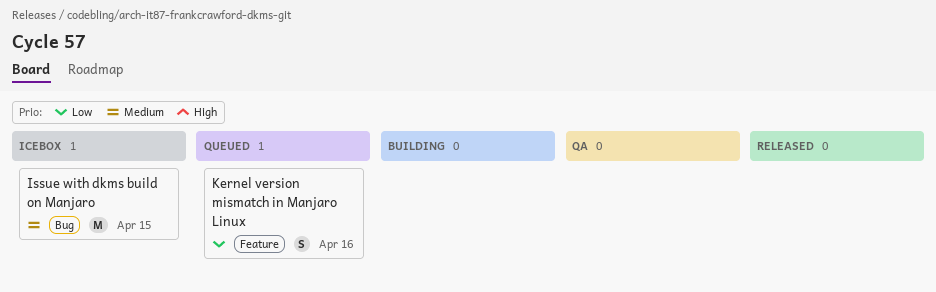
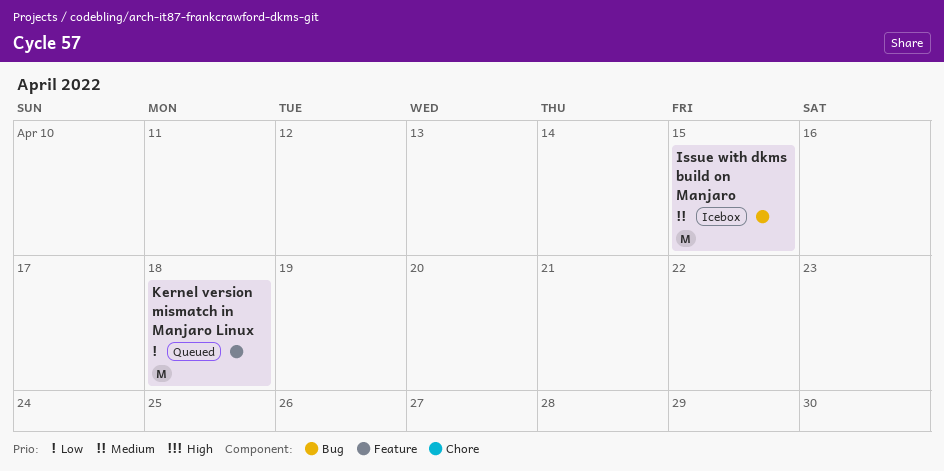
Kernel version mismatch in Manjaro Linux, estimate: S -> M
Kernel version mismatch in Manjaro Linux, due: Apr 16 -> Apr 18

